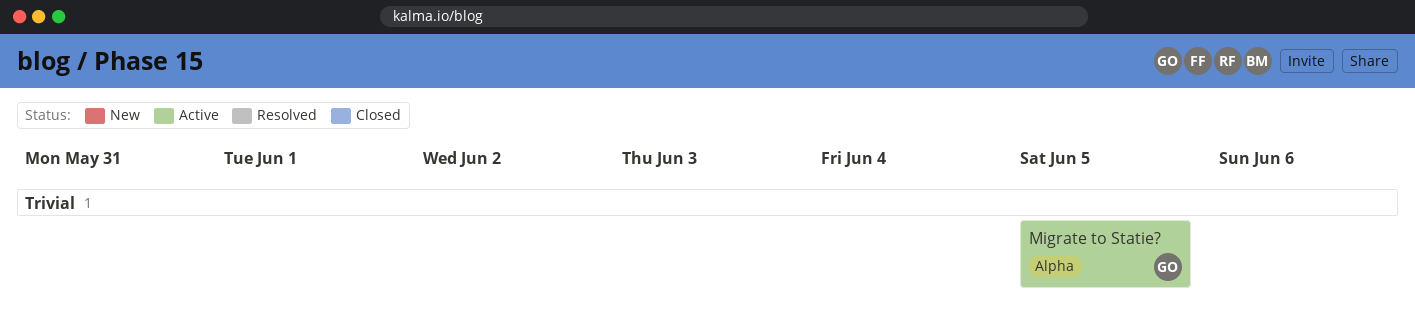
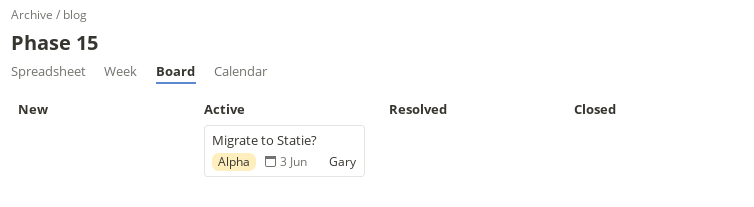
Migrate to Statie?, due: Jun 5 -> Jun 3

